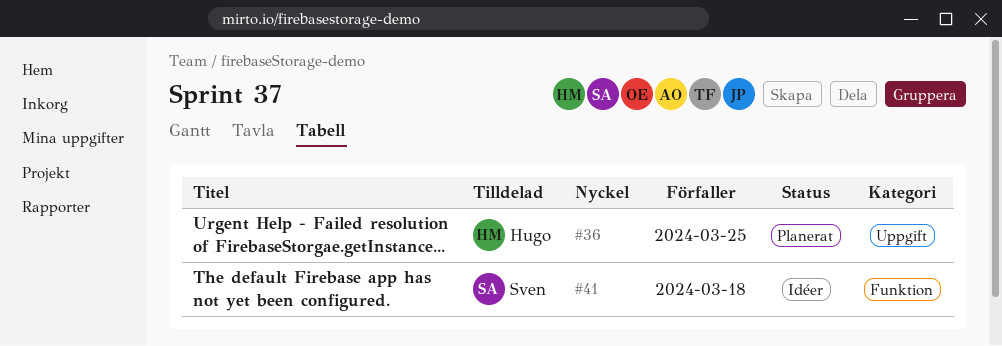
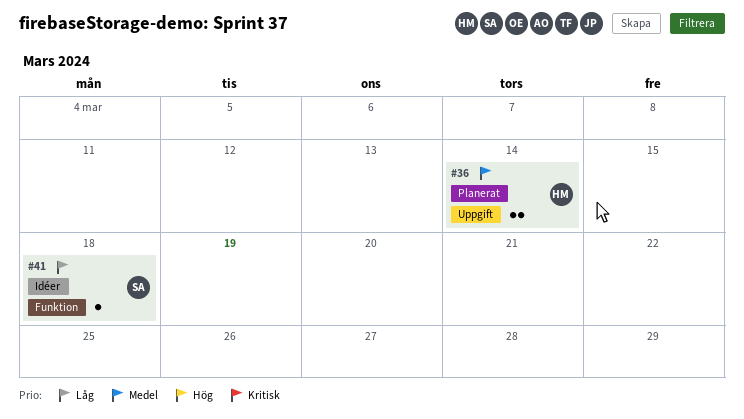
#36, due: Mar 25 -> Mar 14

